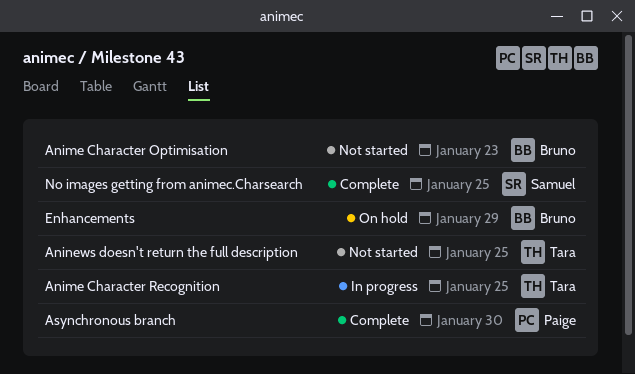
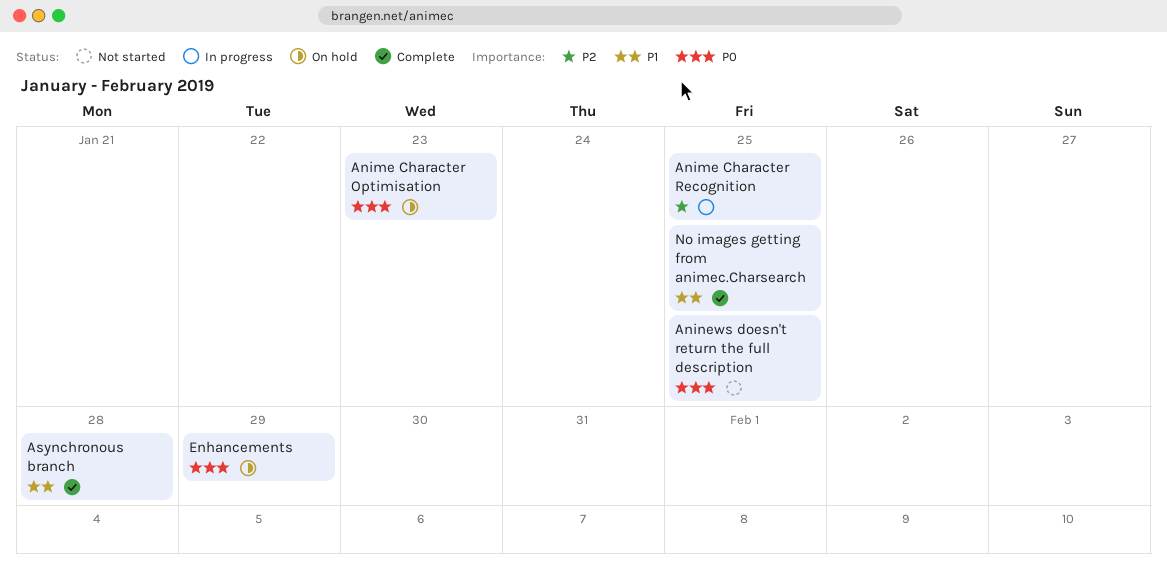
Anime Character Optimisation, status: Not started -> On hold
Asynchronous branch, due: Jan 30 -> Jan 28

